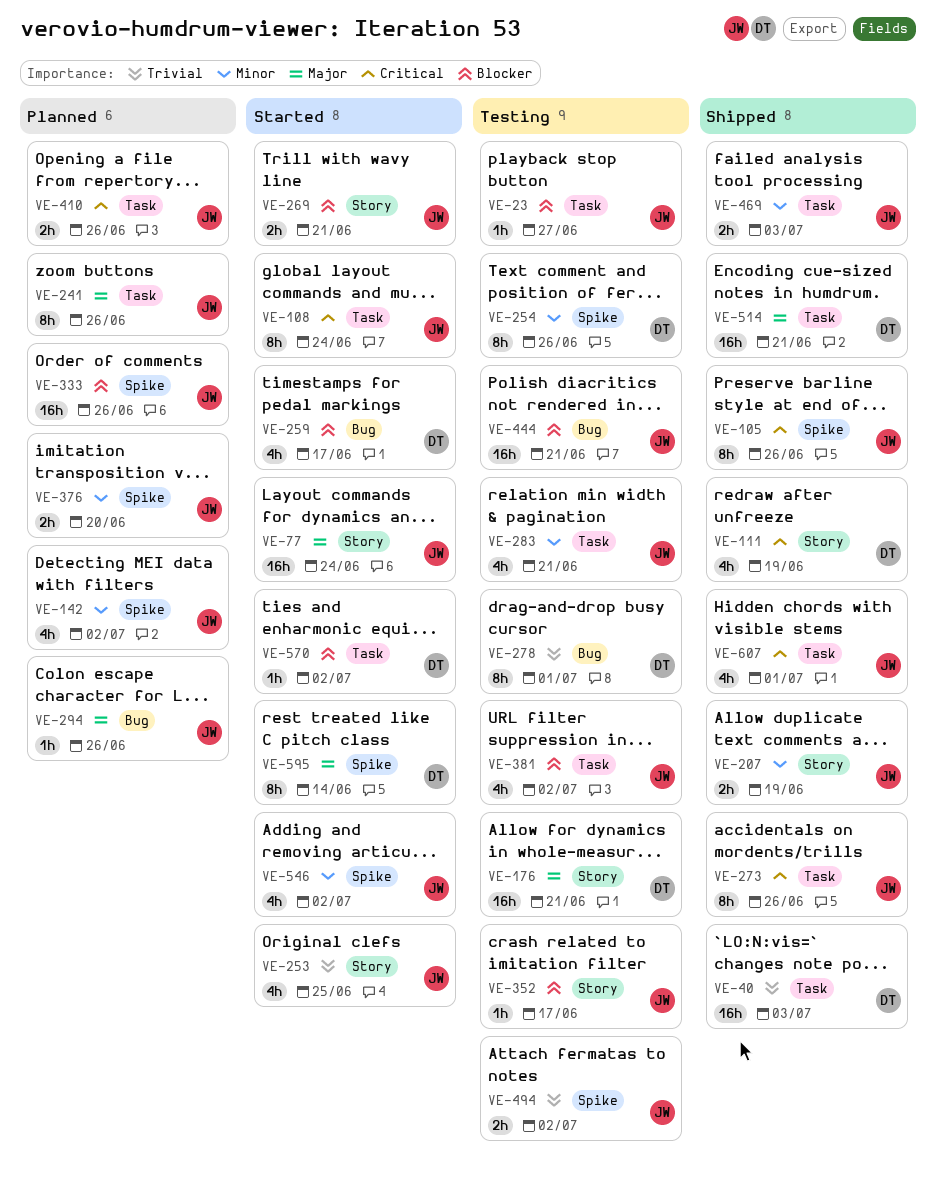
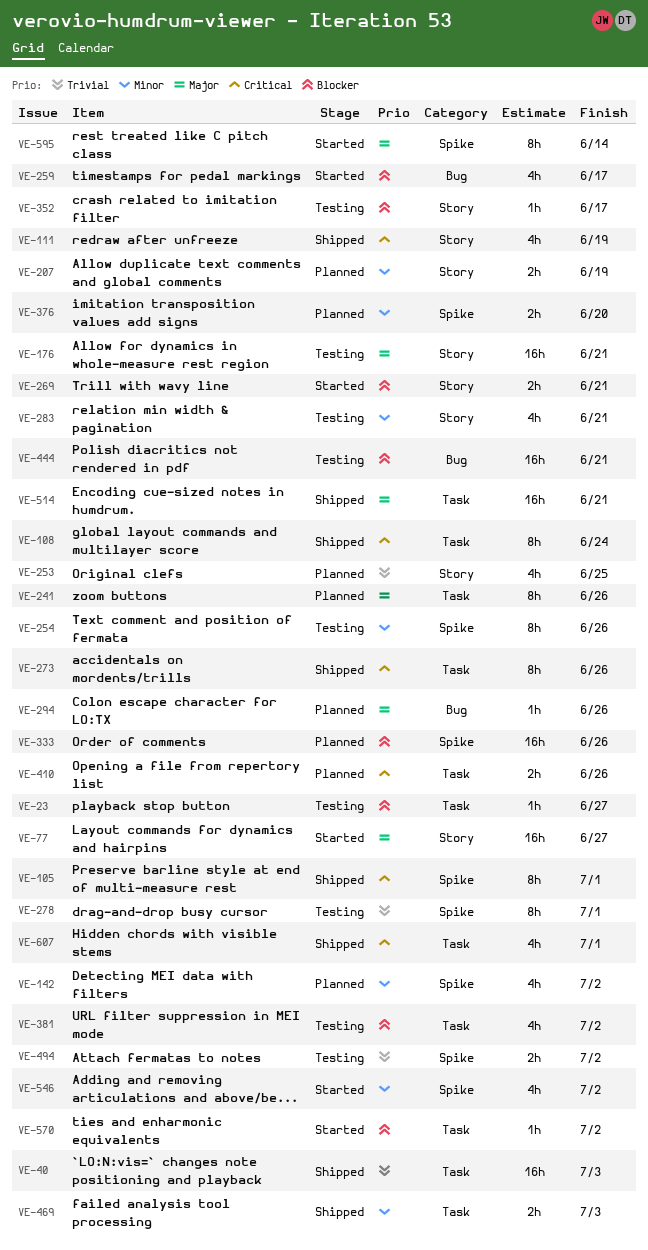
VE-77, due: Jun 24 -> Jun 27
VE-105, due: Jun 26 -> Jul 1
VE-108, status: Started -> Shipped
VE-207, status: Shipped -> Planned
VE-253, status: Started -> Planned
VE-278, label: Bug -> Spike
VE-283, label: Task -> Story

